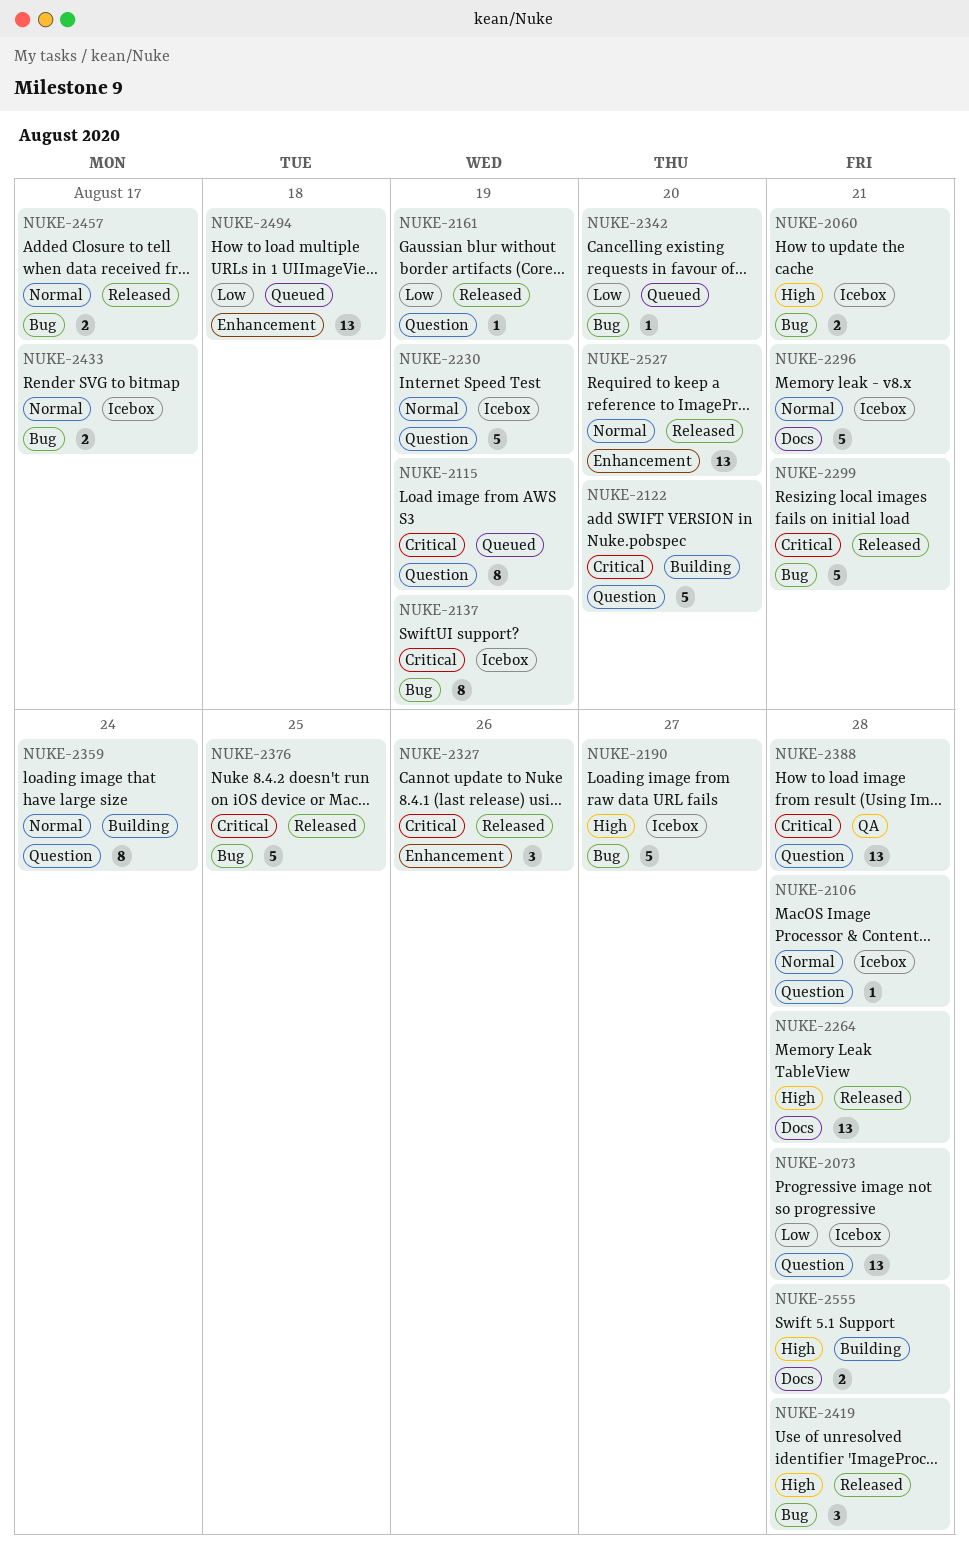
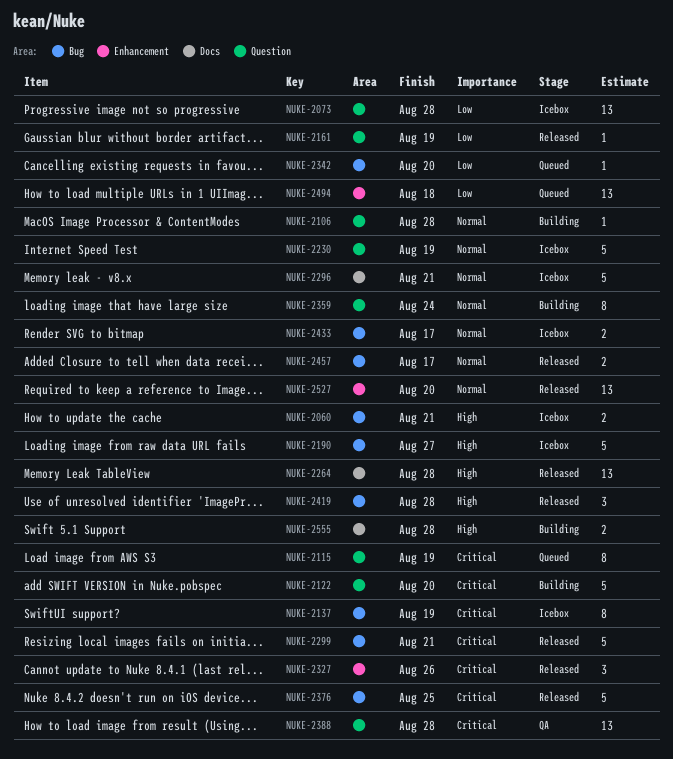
NUKE-2106, status: Icebox -> Building

